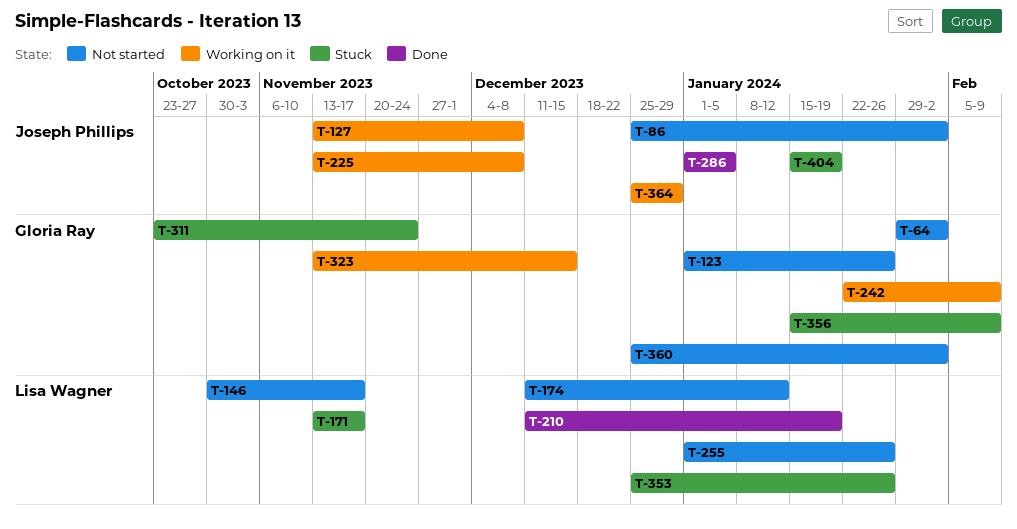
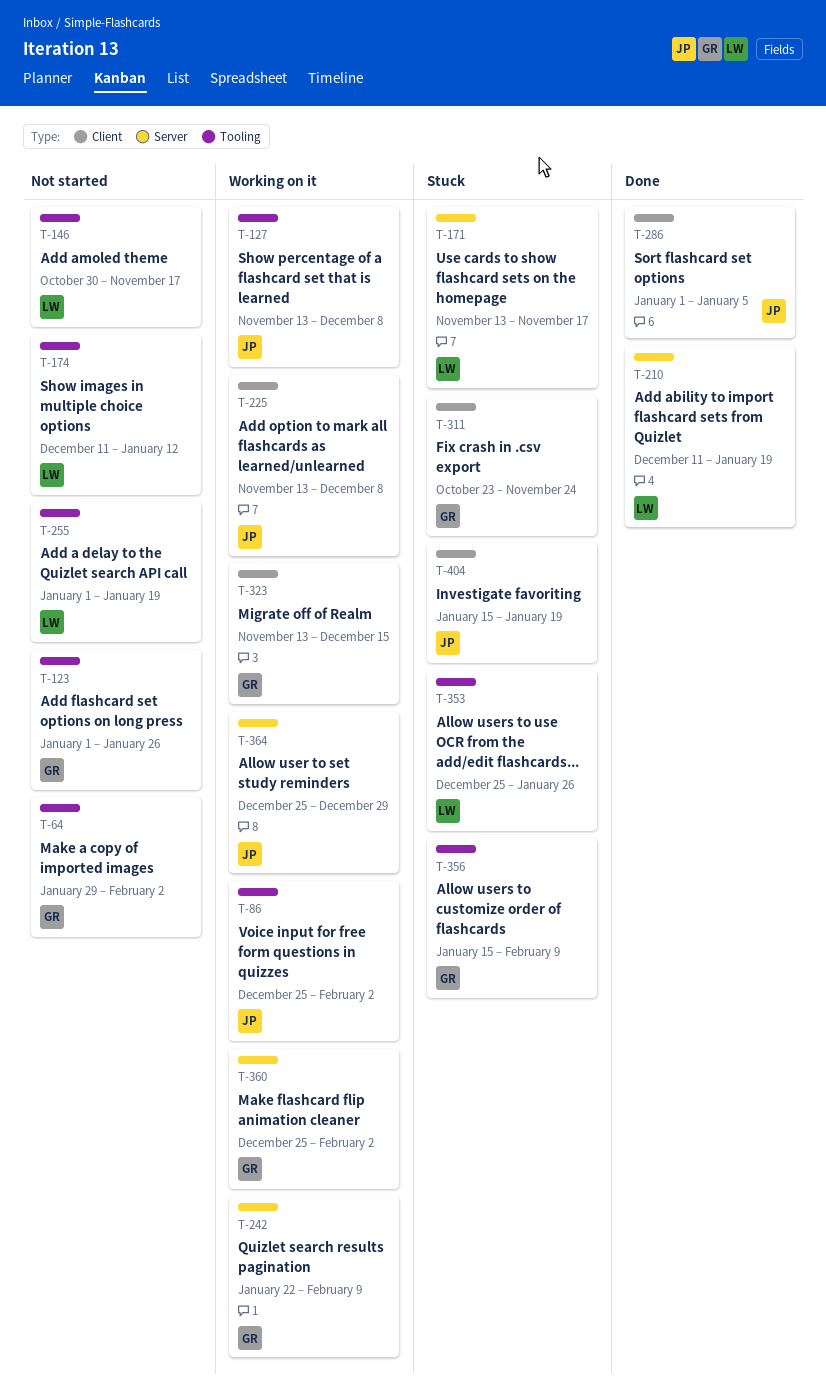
T-86, status: Not started -> Working on it
T-255, due: Jan 26 -> Jan 19
T-360, status: Not started -> Working on it

